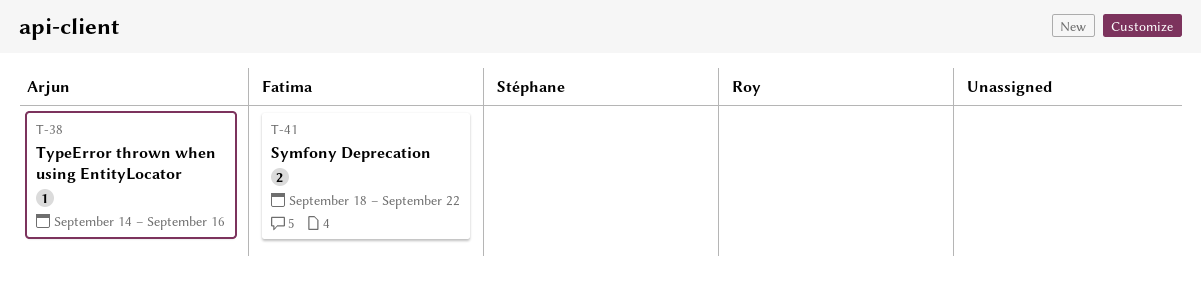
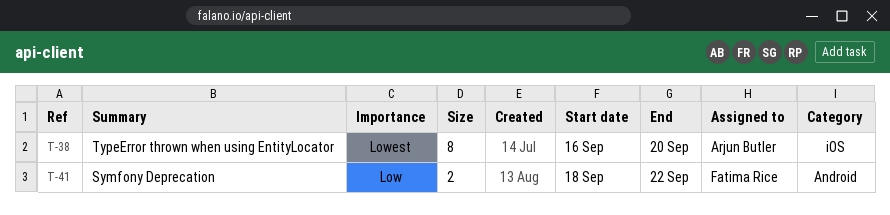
T-38, estimate: 1 -> 8
T-38, start: Sep 14 -> Sep 16
T-38, due: Sep 16 -> Sep 20

